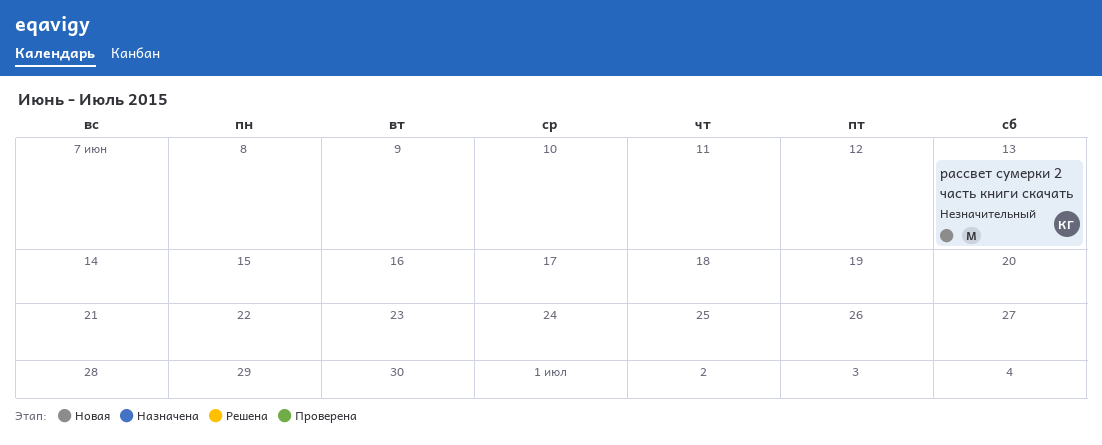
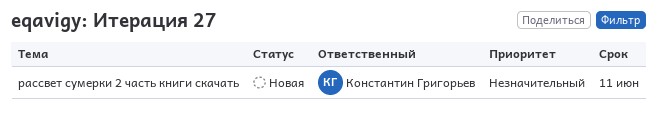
рассвет сумерки 2 часть книги скачать, due: Jun 13 -> Jun 11

